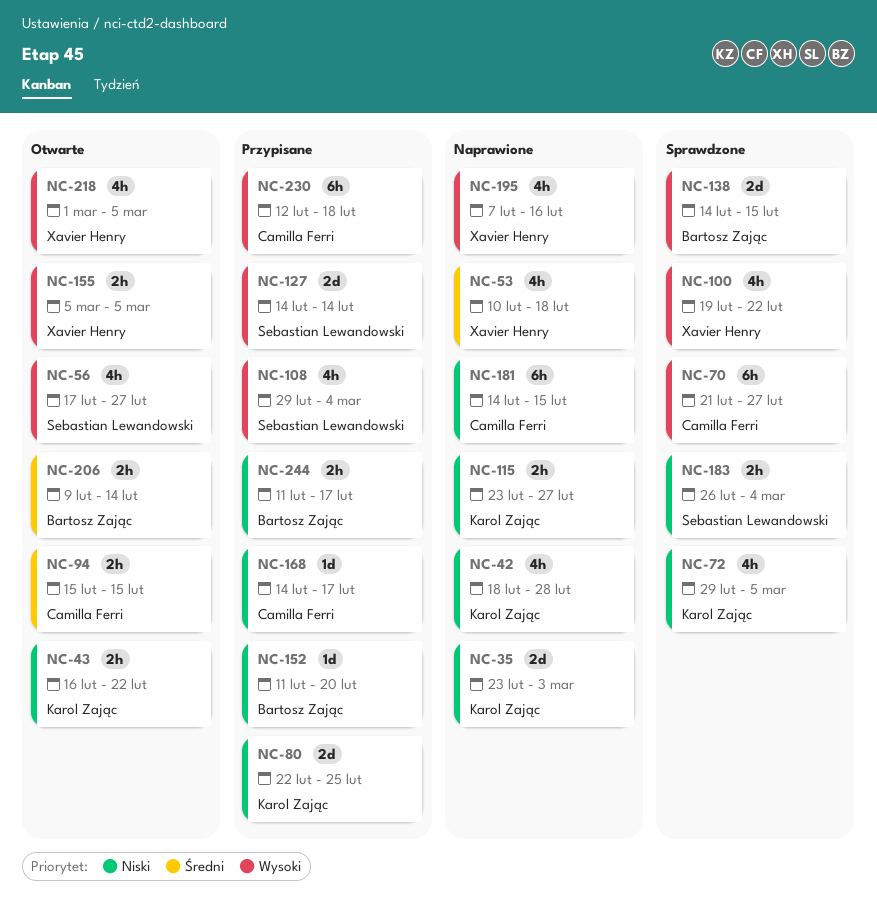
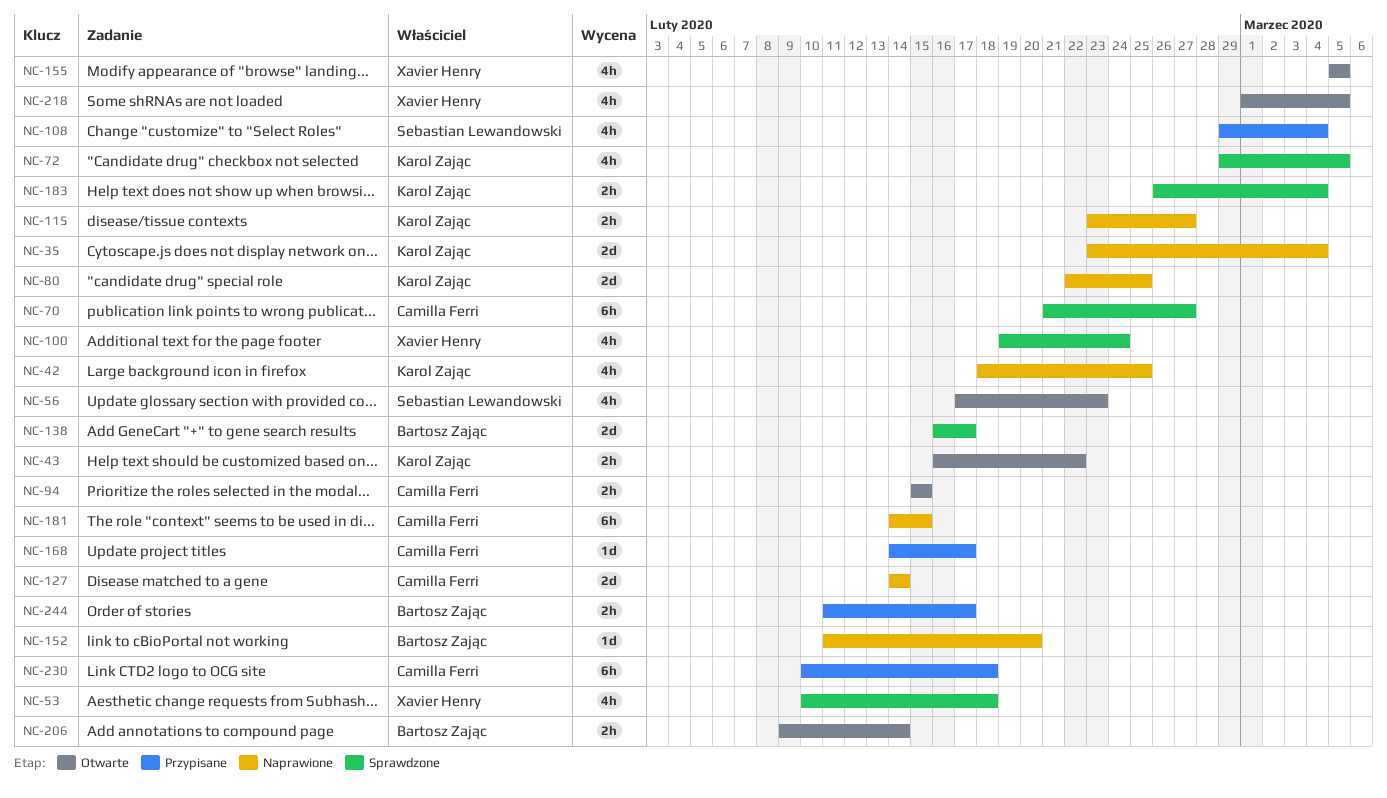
NC-35, due: Mar 3 -> Mar 4
NC-42, due: Feb 28 -> Feb 25
NC-53, status: Naprawione -> Sprawdzone
NC-56, due: Feb 27 -> Feb 23
NC-80, status: Przypisane -> Naprawione
NC-100, due: Feb 22 -> Feb 24
NC-127, status: Przypisane -> Naprawione
NC-127, owner: Sebastian Lewandowski -> Camilla Ferri
NC-138, start: Feb 14 -> Feb 16
NC-138, due: Feb 15 -> Feb 17
NC-152, status: Przypisane -> Naprawione
NC-155, estimate: 2h -> 4h
NC-183, owner: Sebastian Lewandowski -> Karol Zając
NC-195: present -> none
NC-230, start: Feb 12 -> Feb 10

